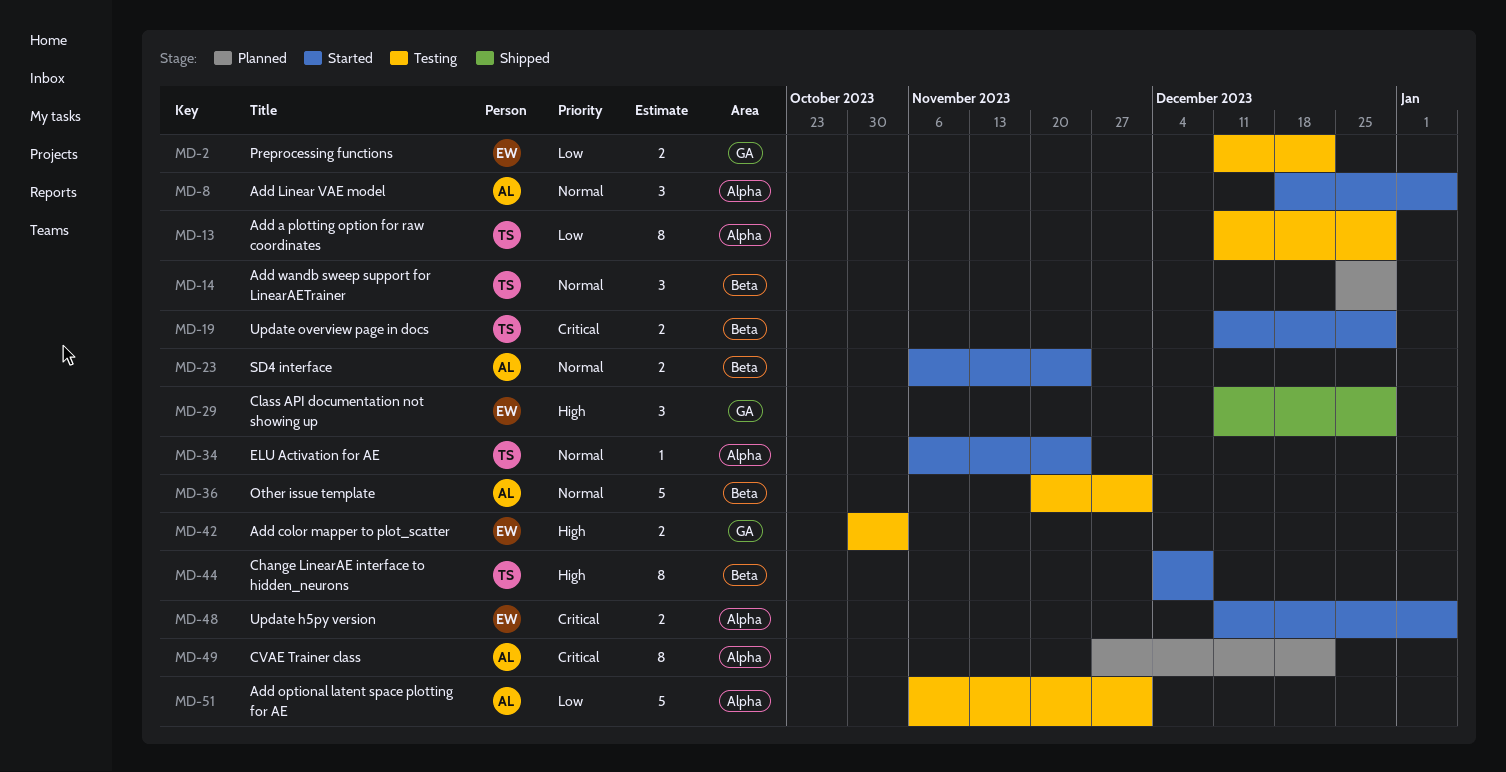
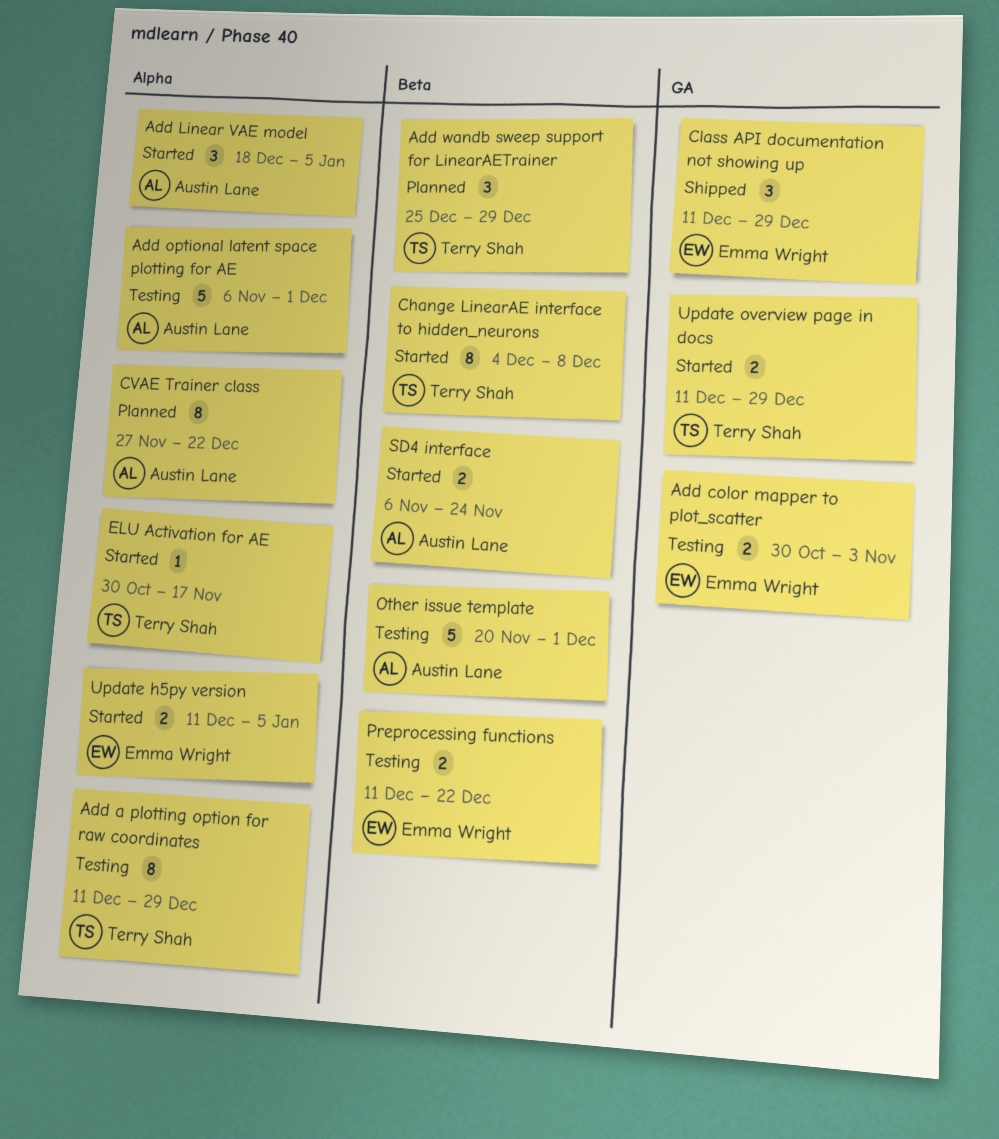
ELU Activation for AE, start: Nov 6 -> Oct 30
ELU Activation for AE, due: Nov 24 -> Nov 17
Preprocessing functions, label: GA -> Beta
Update overview page in docs, label: Beta -> GA

